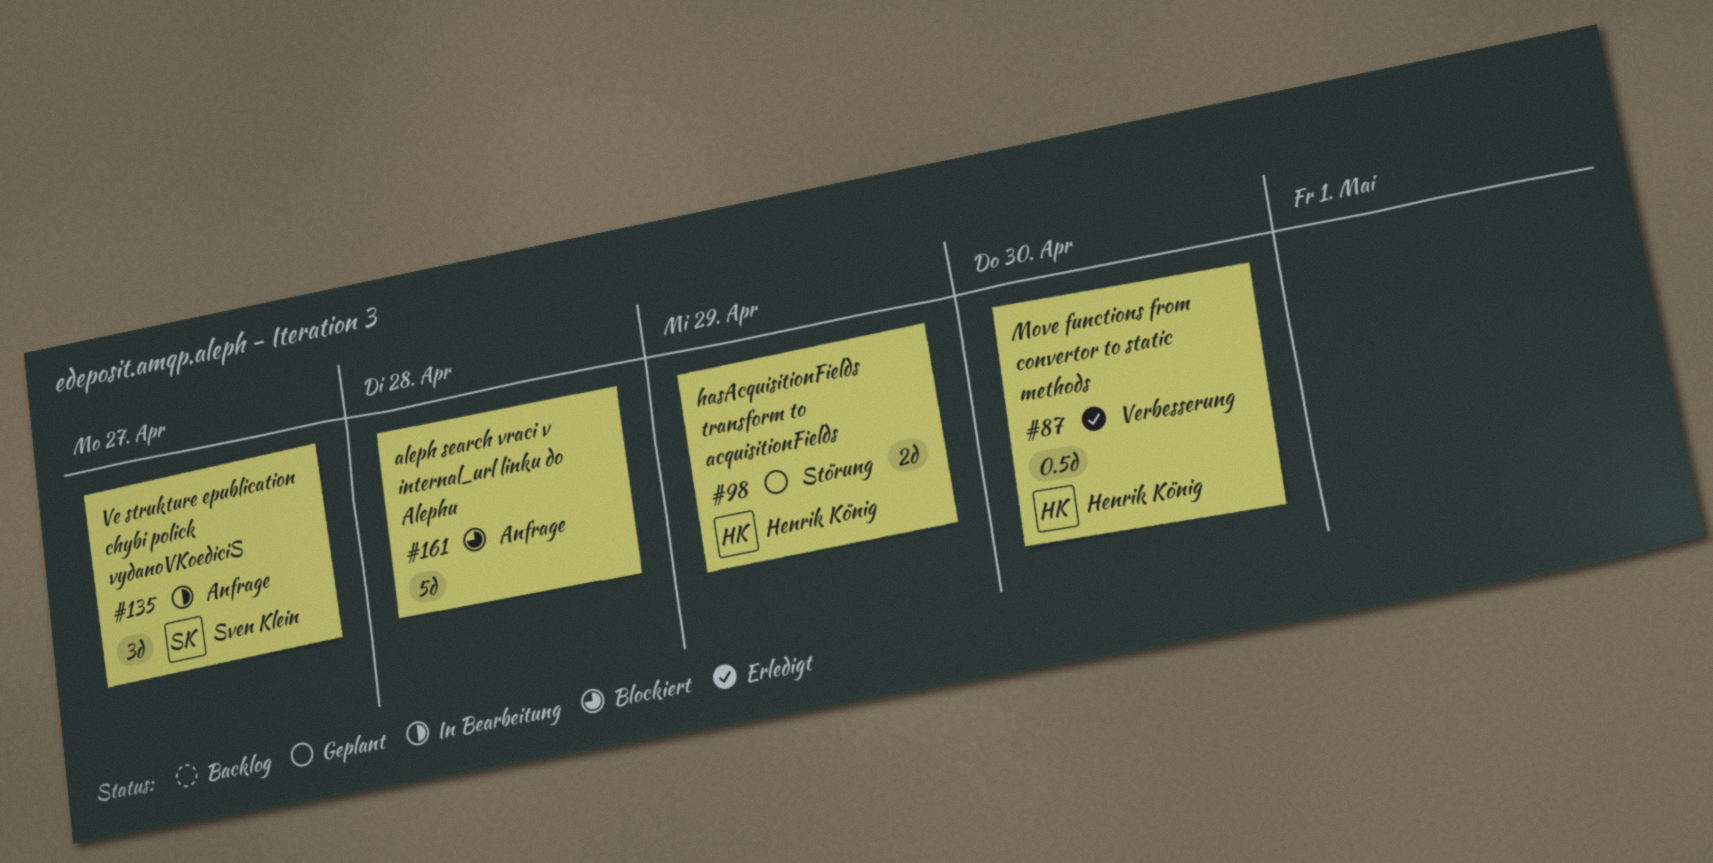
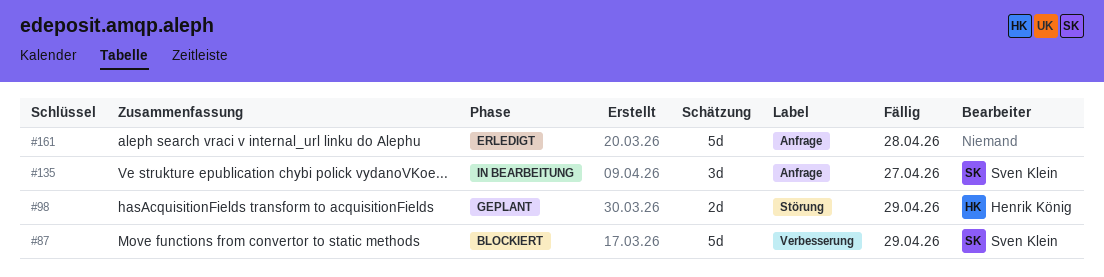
#87, status: Erledigt -> Blockiert
#87, owner: Henrik König -> Sven Klein
#87, estimate: 0.5d -> 5d
#87, due: Apr 30 -> Apr 29
#161, status: Blockiert -> Erledigt

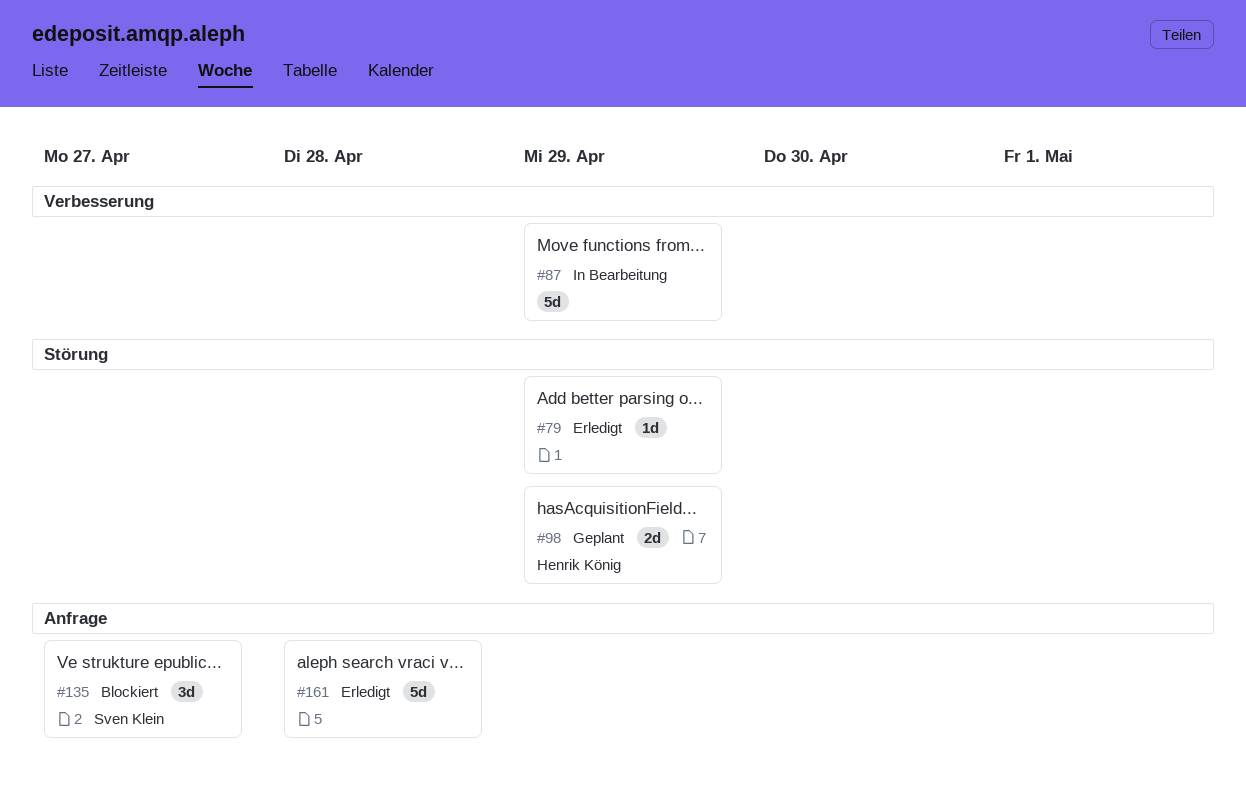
#79: none -> present
#87, status: Blockiert -> In Bearbeitung
#87, owner: Sven Klein -> none
#135, status: In Bearbeitung -> Blockiert

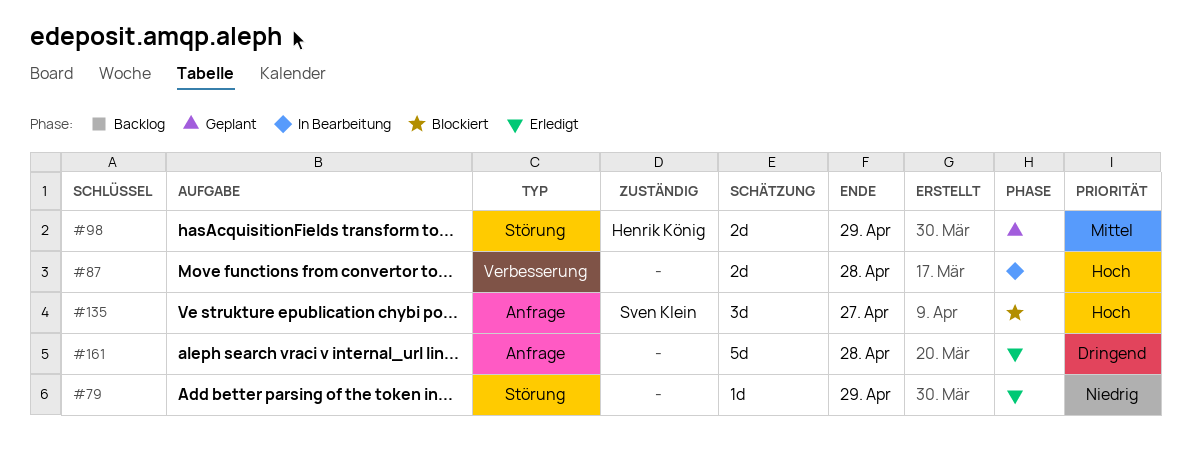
#87, estimate: 5d -> 2d
#87, due: Apr 29 -> Apr 28

